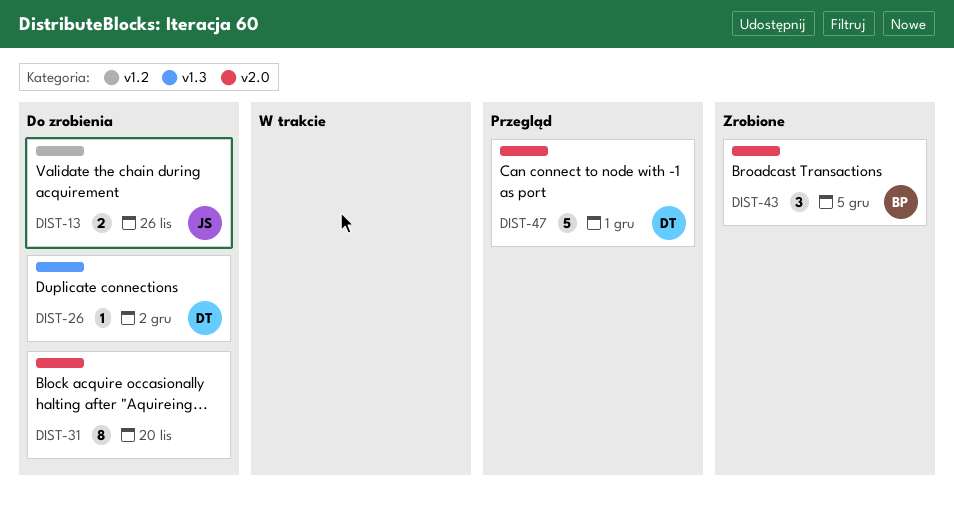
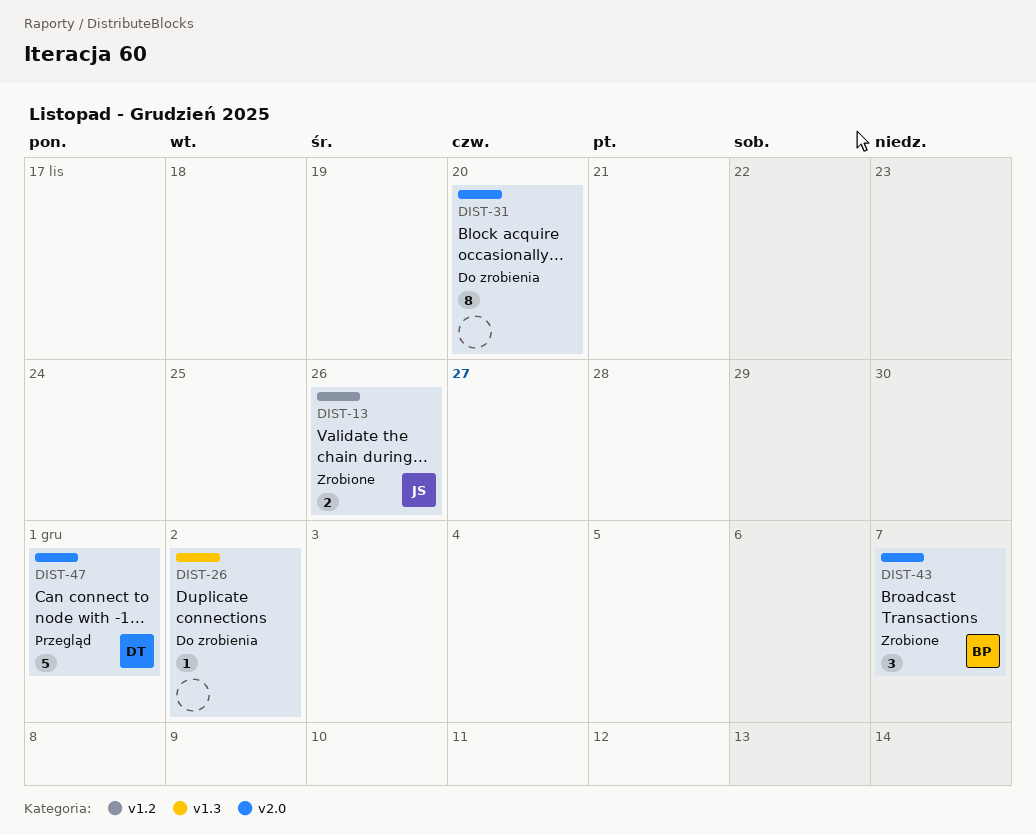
DIST-13, status: Do zrobienia -> Zrobione
DIST-26, owner: DT -> none
DIST-43, due: Dec 5 -> Dec 7

